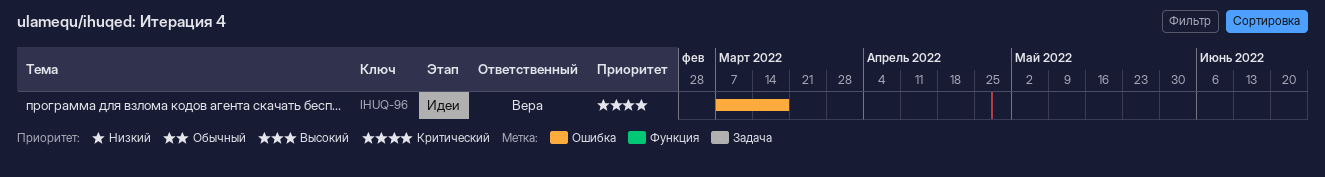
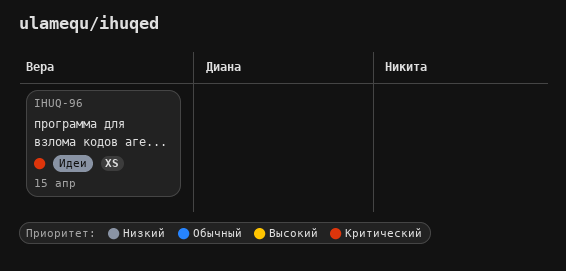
IHUQ-96, due: Mar 18 -> Apr 15

